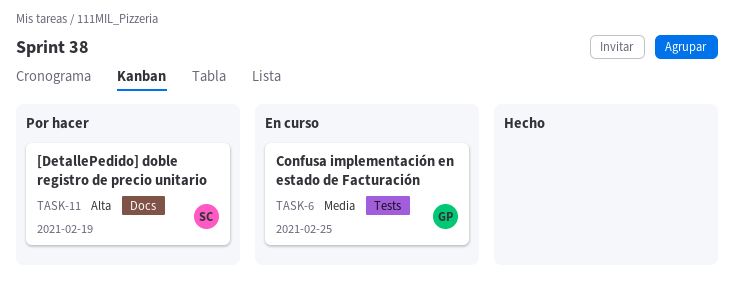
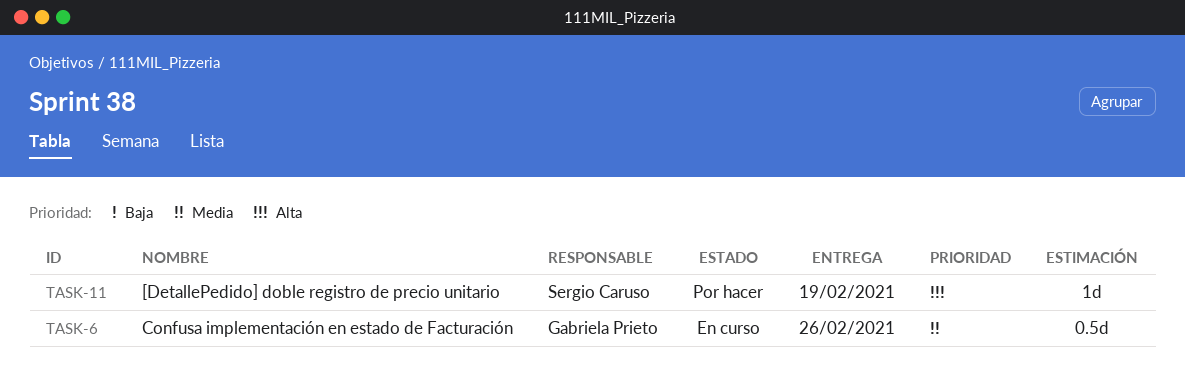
TASK-6, due: Feb 25 -> Feb 26

